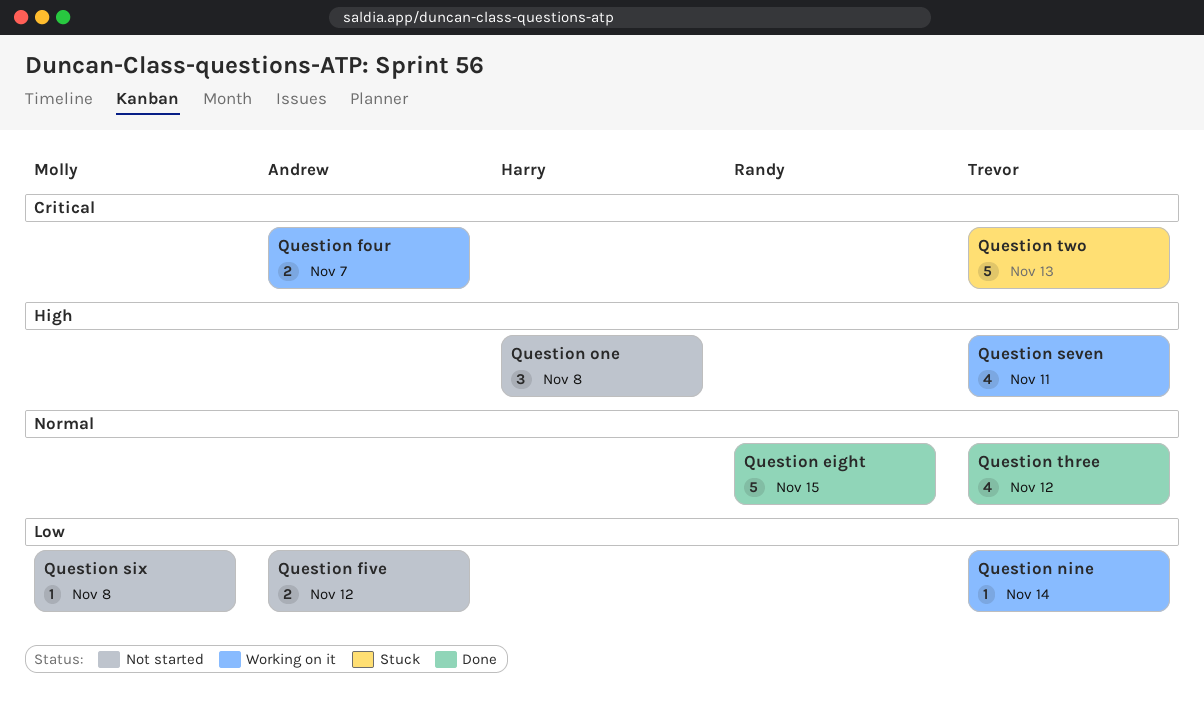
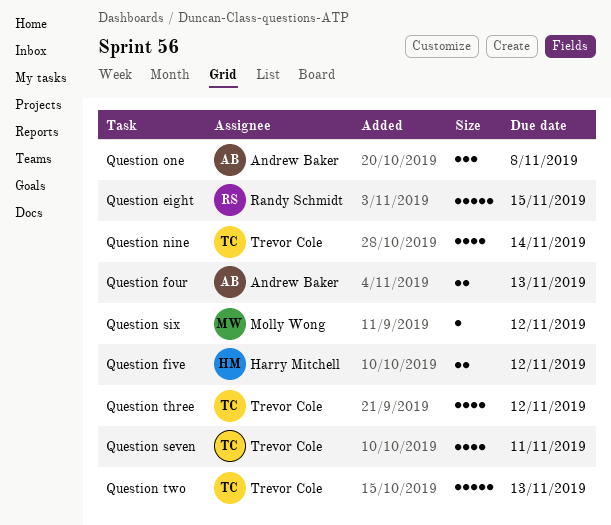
Question five, owner: Andrew Baker -> Harry Mitchell
Question four, due: Nov 7 -> Nov 13
Question nine, estimate: 1 -> 4
Question one, owner: Harry Mitchell -> Andrew Baker
Question six, due: Nov 8 -> Nov 12

